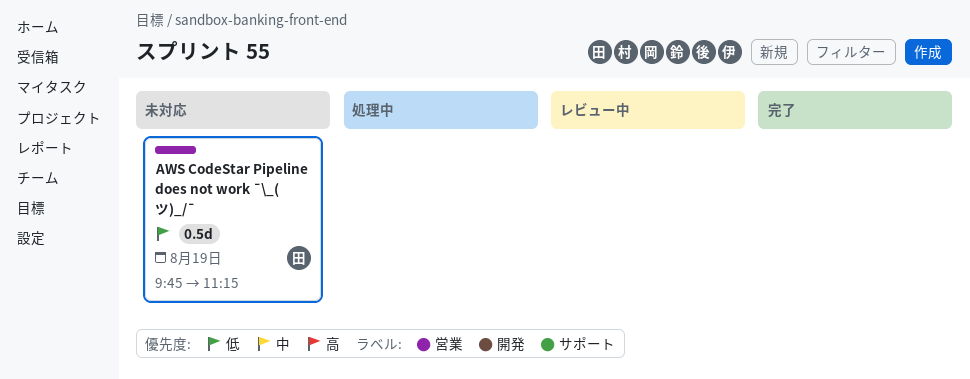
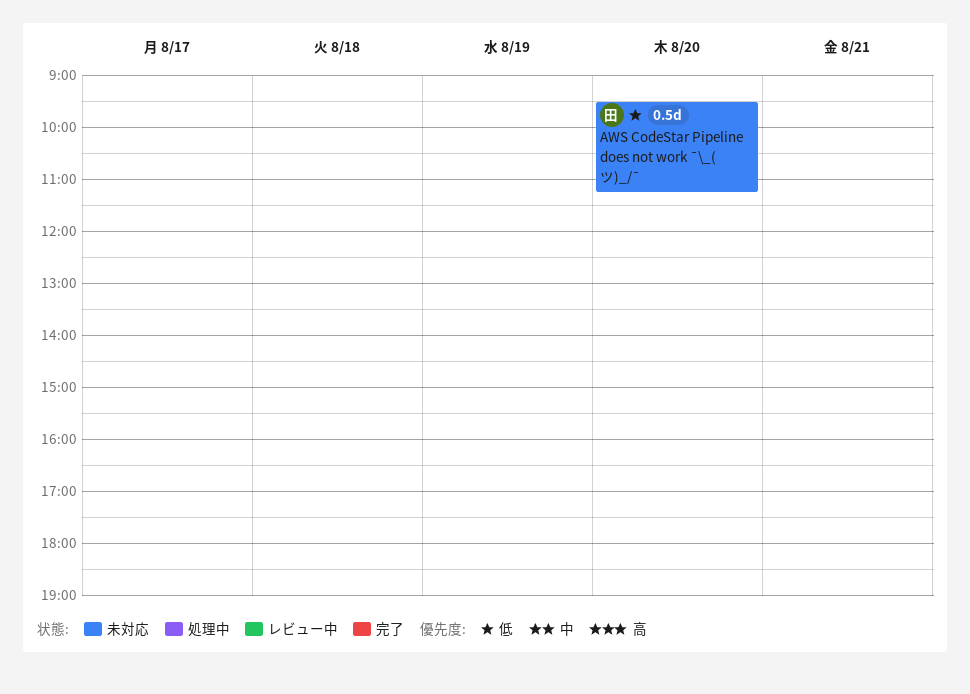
AWS CodeStar Pipeline does not work ¯\_(ツ)_/¯, day: Aug 19 -> Aug 20
AWS CodeStar Pipeline does not work ¯\_(ツ)_/¯, begins: 09:45 -> 09:30

